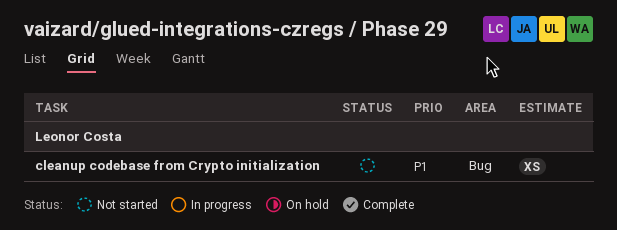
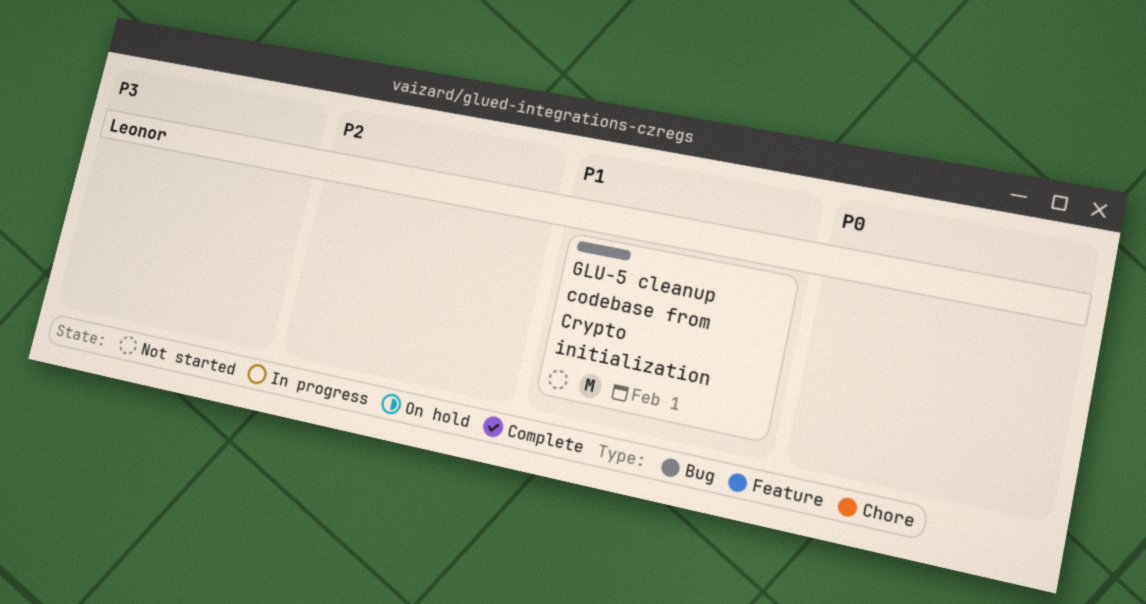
cleanup codebase from Crypto initialization, estimate: XS -> M

